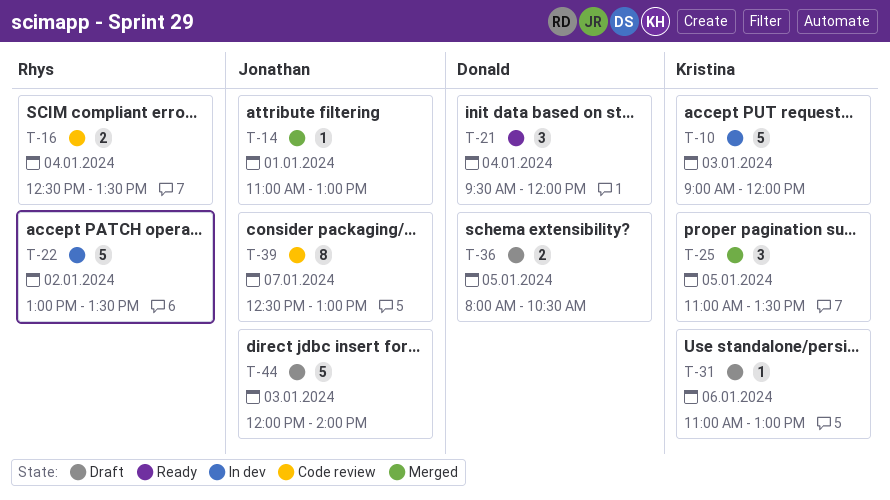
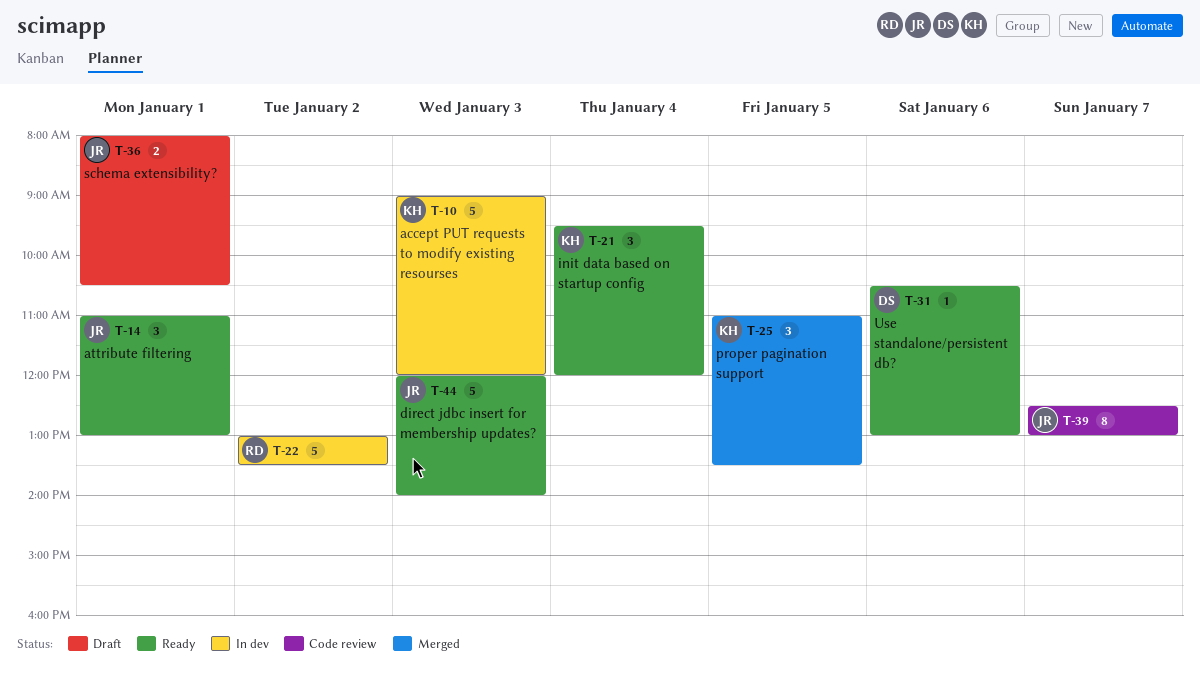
T-14, status: Merged -> Ready
T-14, estimate: 1 -> 3
T-16: present -> none
T-21, owner: Donald -> Kristina
T-31, status: Draft -> Ready
T-31, owner: Kristina -> Donald
T-31, begins: 11:00 -> 10:30
T-36, owner: Donald -> Jonathan
T-36, day: Jan 5 -> Jan 1
T-44, status: Draft -> Ready

